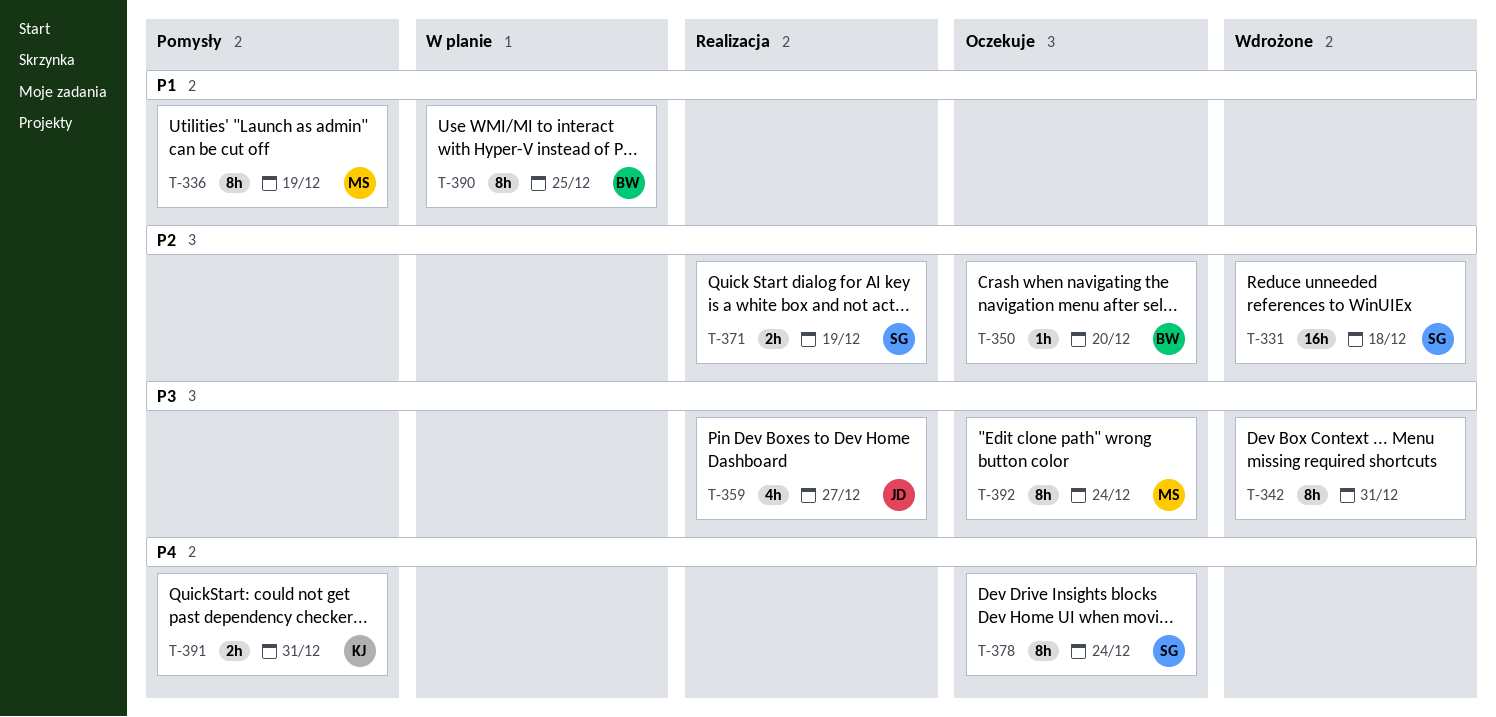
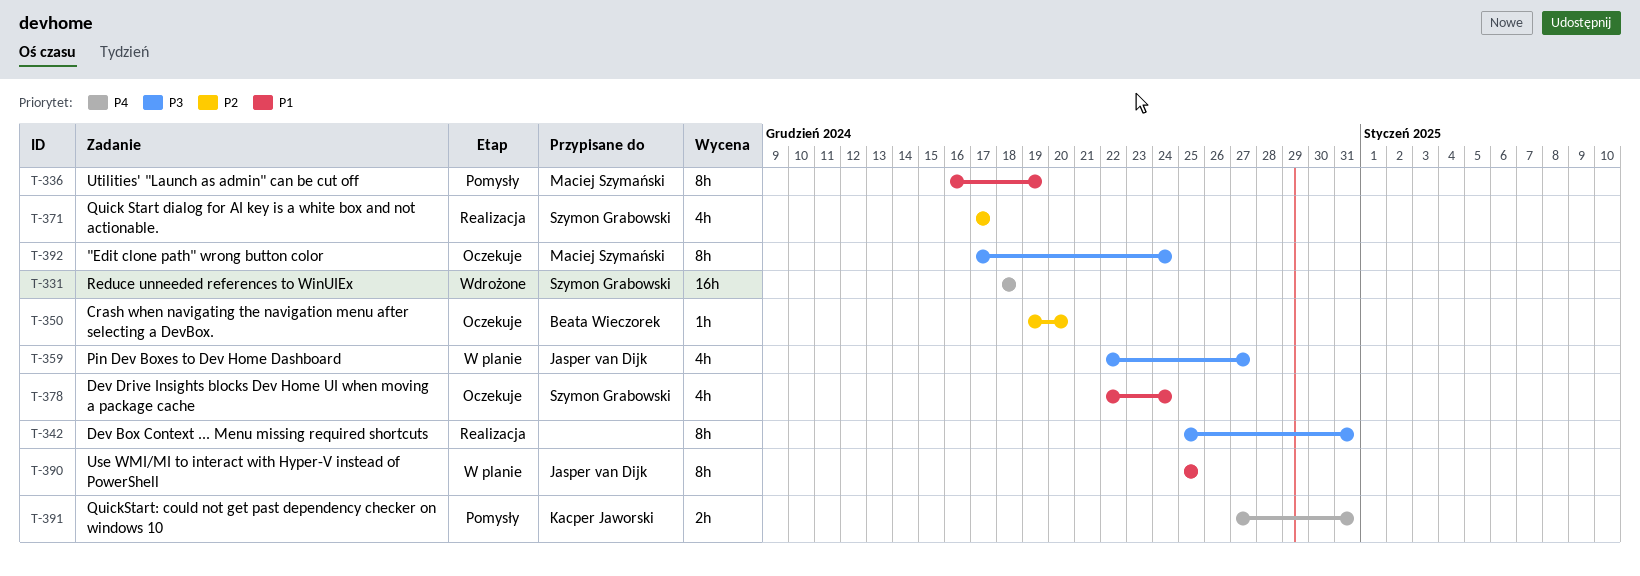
T-331, priority: P2 -> P4
T-342, status: Wdrożone -> Realizacja
T-359, status: Realizacja -> W planie
T-371, estimate: 2h -> 4h
T-371, due: Dec 19 -> Dec 17
T-378, priority: P4 -> P1
T-378, estimate: 8h -> 4h
T-390, owner: Beata Wieczorek -> Jasper van Dijk

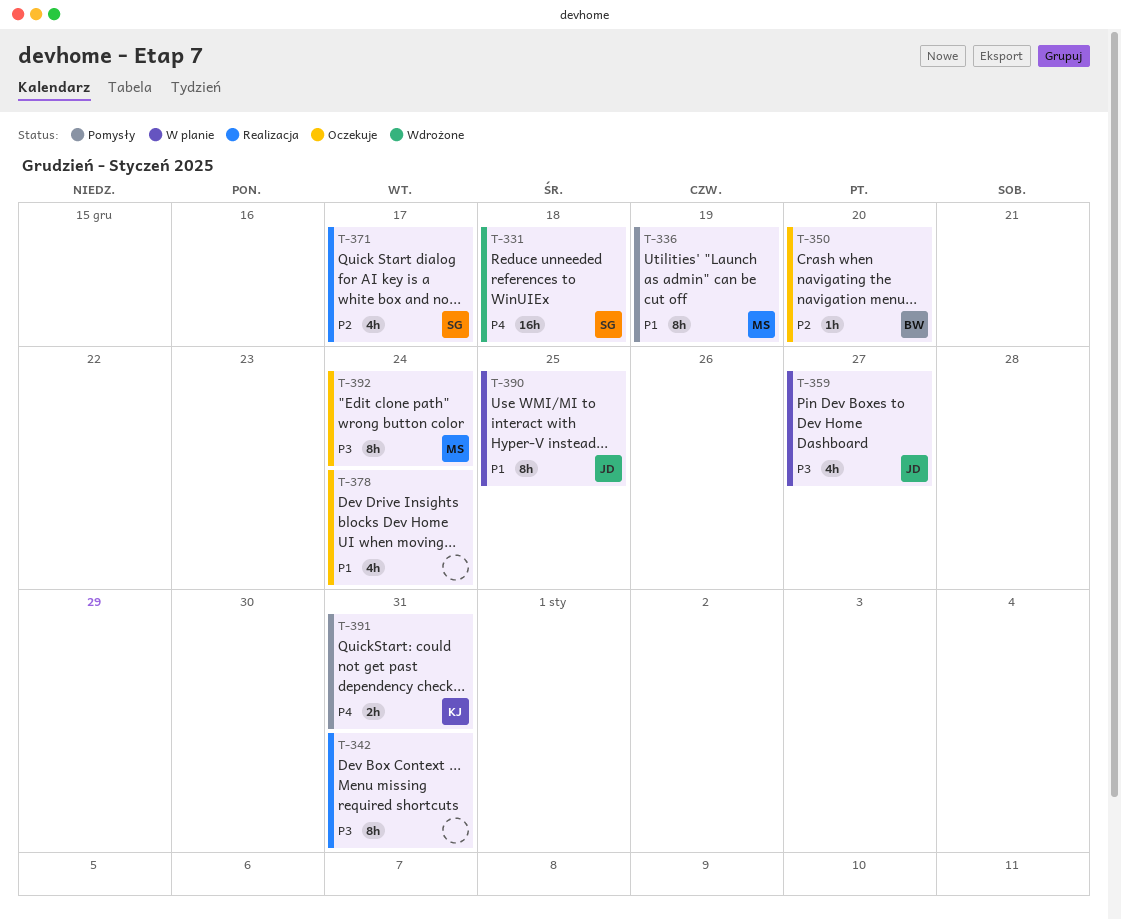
T-378, owner: Szymon Grabowski -> none

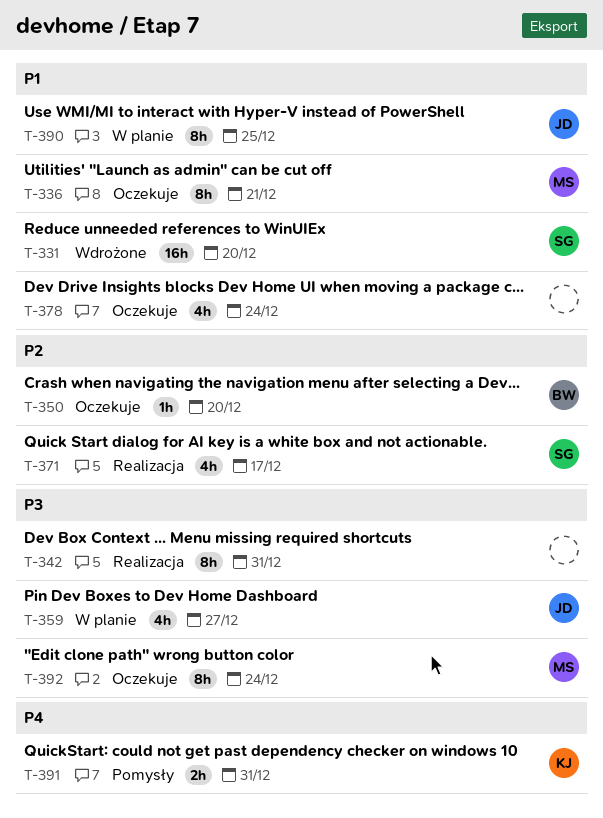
T-331, priority: P4 -> P1
T-331, due: Dec 18 -> Dec 20
T-336, status: Pomysły -> Oczekuje
T-336, due: Dec 19 -> Dec 21

